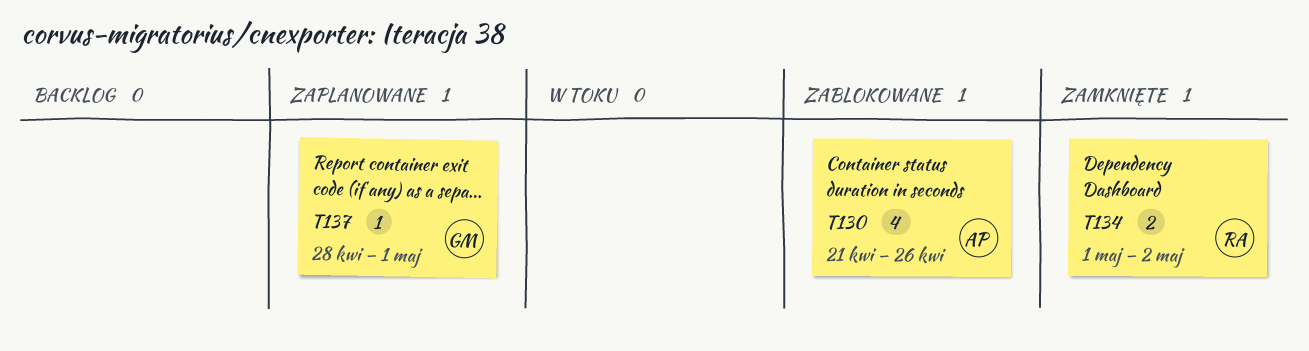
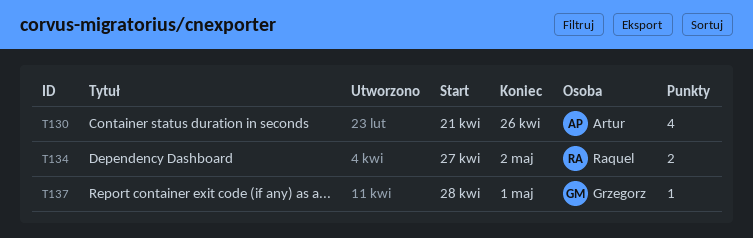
T134, start: May 1 -> Apr 27

